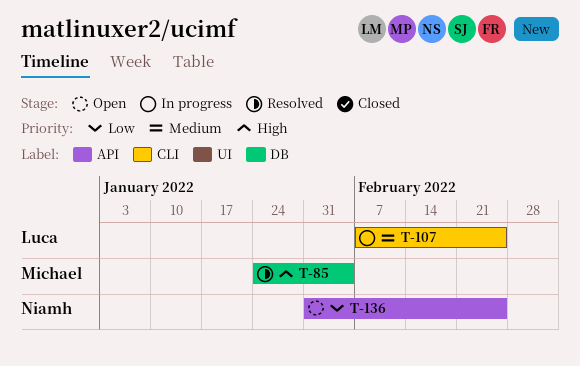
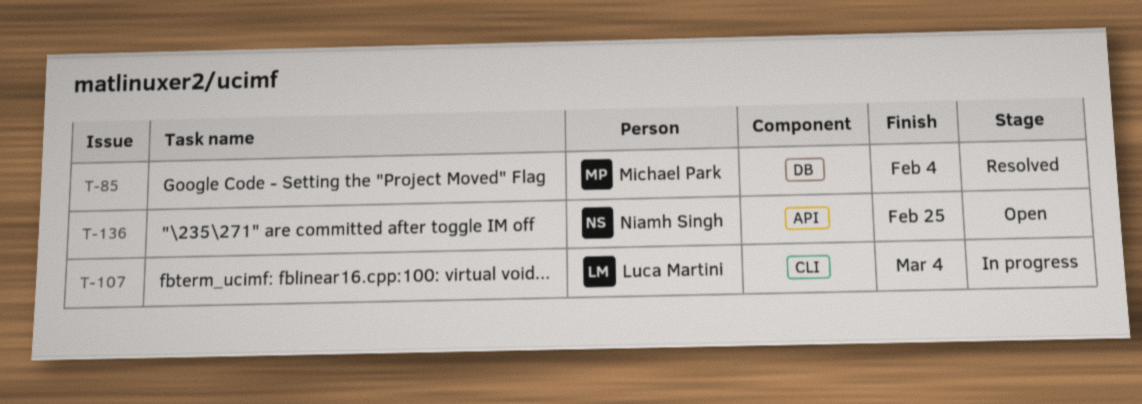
T-107, due: Feb 25 -> Mar 4

